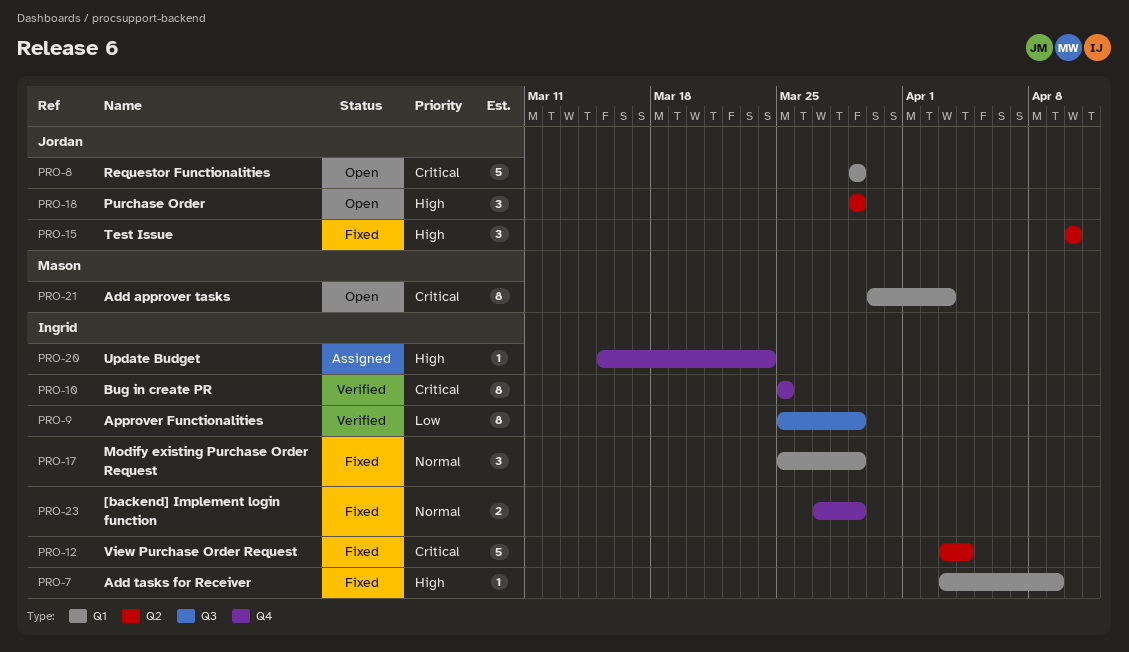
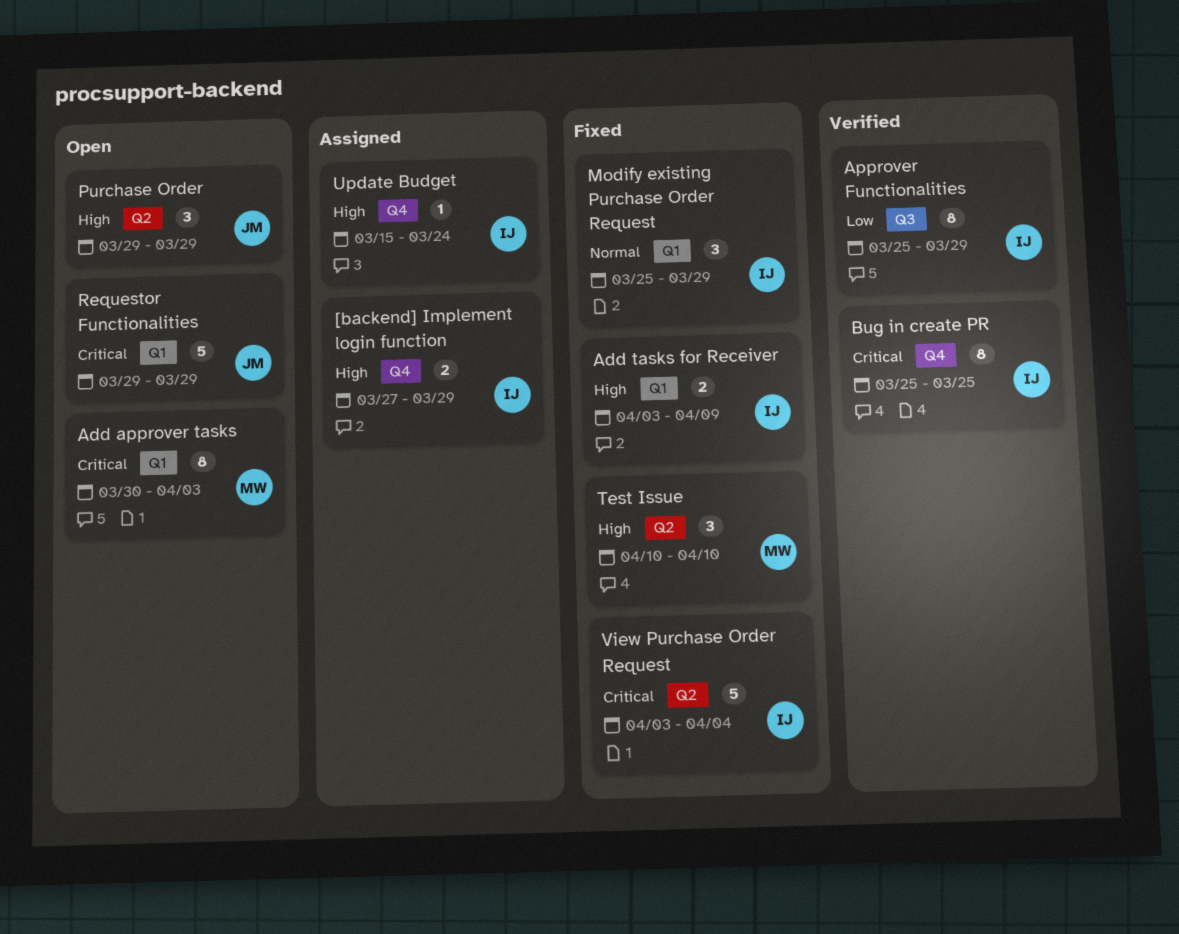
[backend] Implement login function, status: Fixed -> Assigned
[backend] Implement login function, priority: Normal -> High
Add tasks for Receiver, estimate: 1 -> 2
Test Issue, owner: Jordan -> Mason

